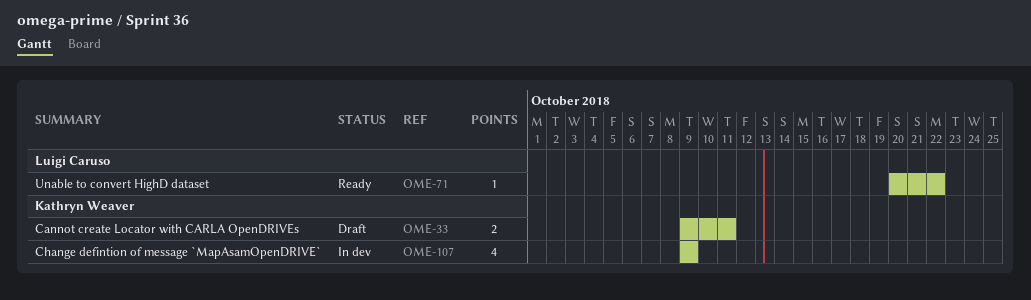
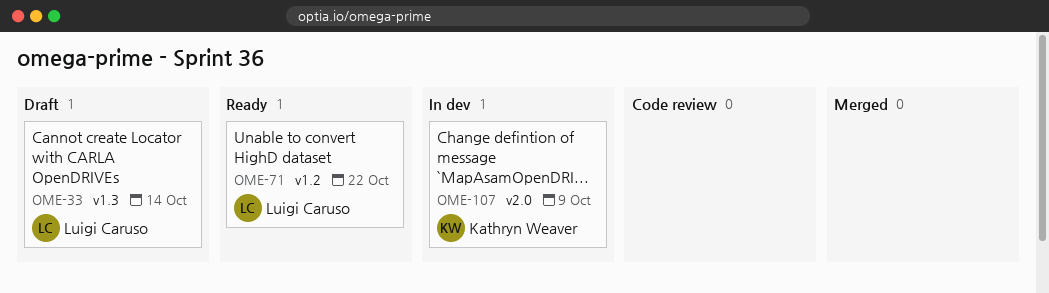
OME-33, owner: Kathryn Weaver -> Luigi Caruso
OME-33, due: Oct 11 -> Oct 14

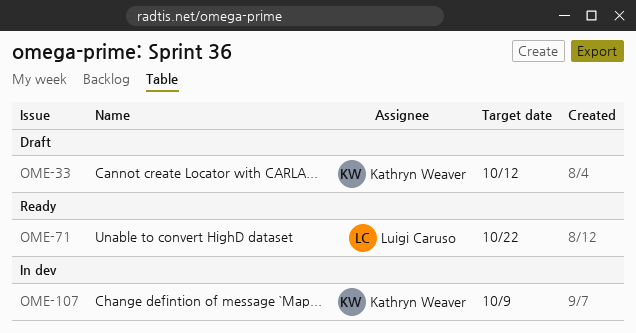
OME-33, owner: Luigi Caruso -> Kathryn Weaver
OME-33, due: Oct 14 -> Oct 12

